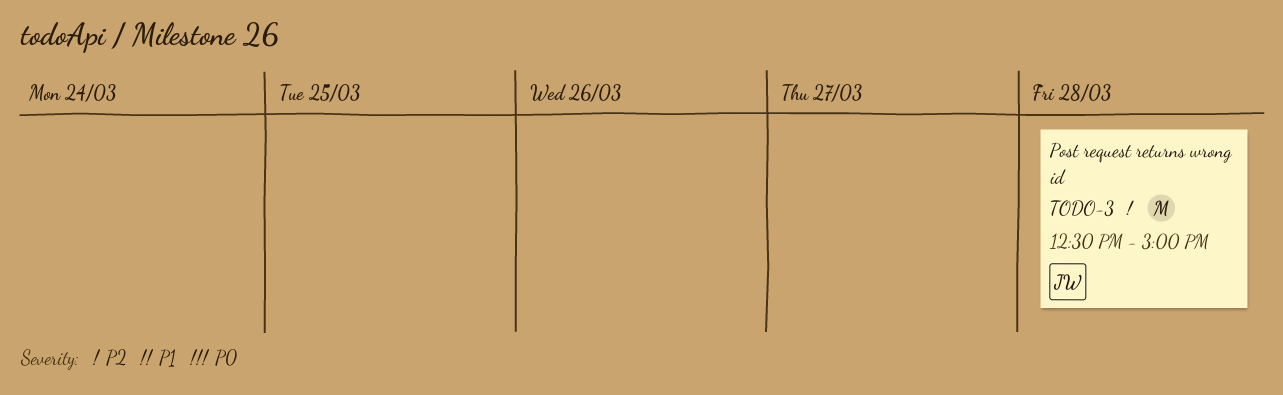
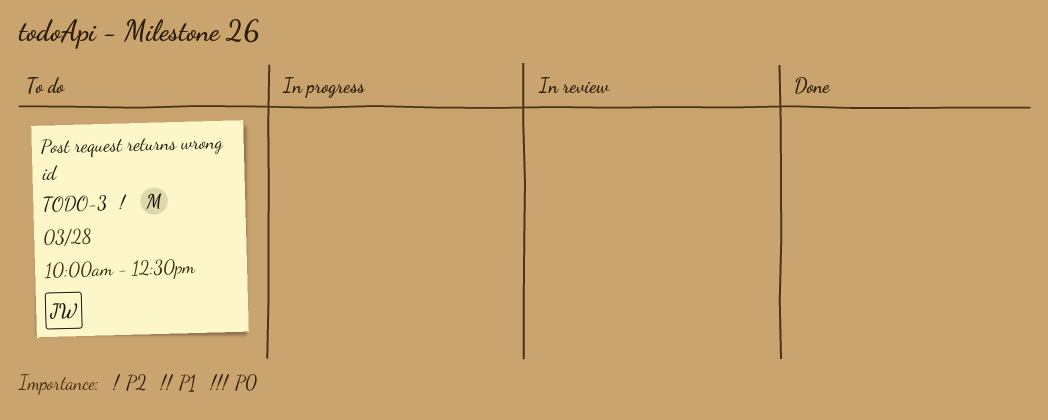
TODO-3, begins: 12:30 -> 10:00
TODO-3, ends: 15:00 -> 12:30

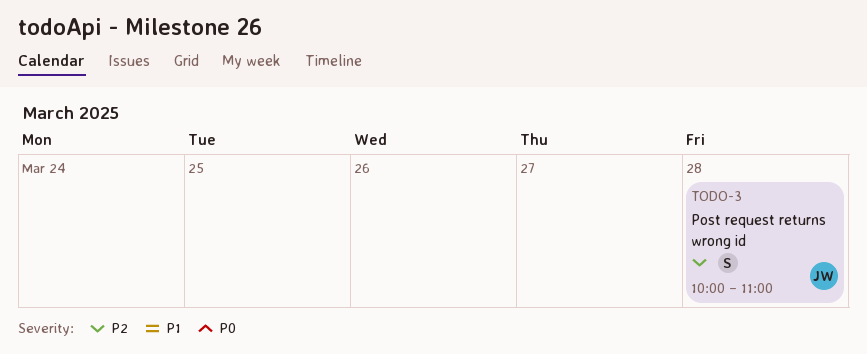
TODO-3, estimate: M -> S
TODO-3, ends: 12:30 -> 11:00

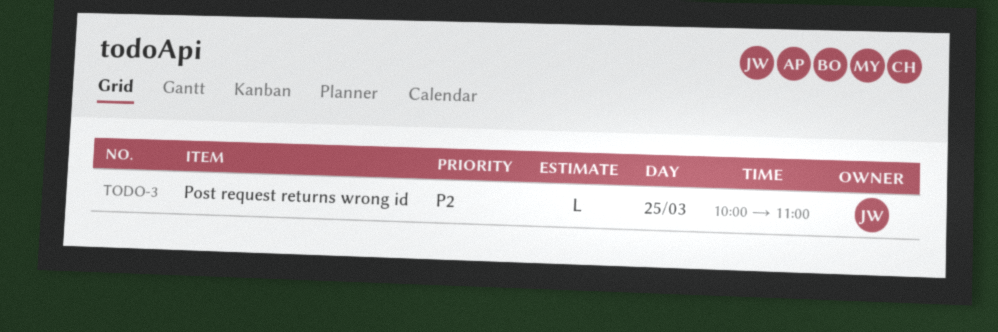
TODO-3, estimate: S -> L
TODO-3, day: Mar 28 -> Mar 25

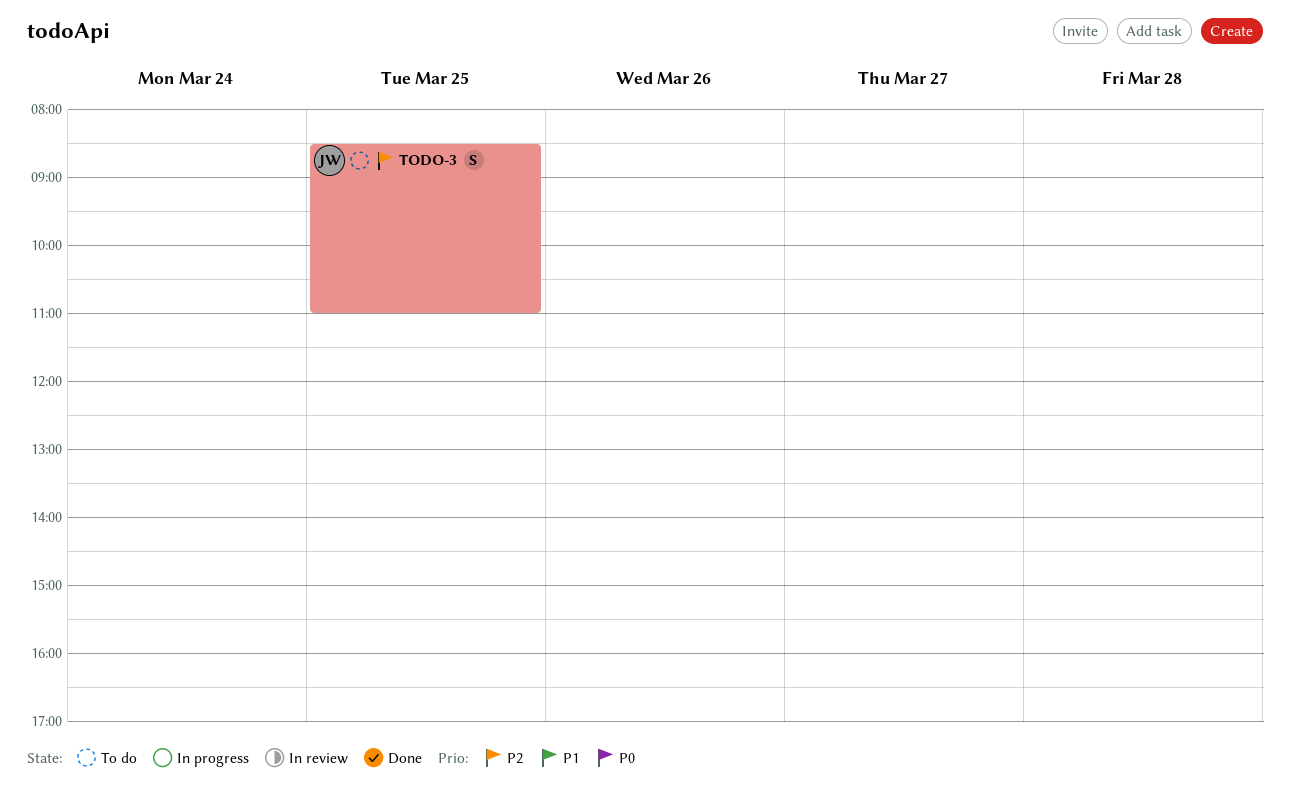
TODO-3, estimate: L -> S
TODO-3, begins: 10:00 -> 08:30

